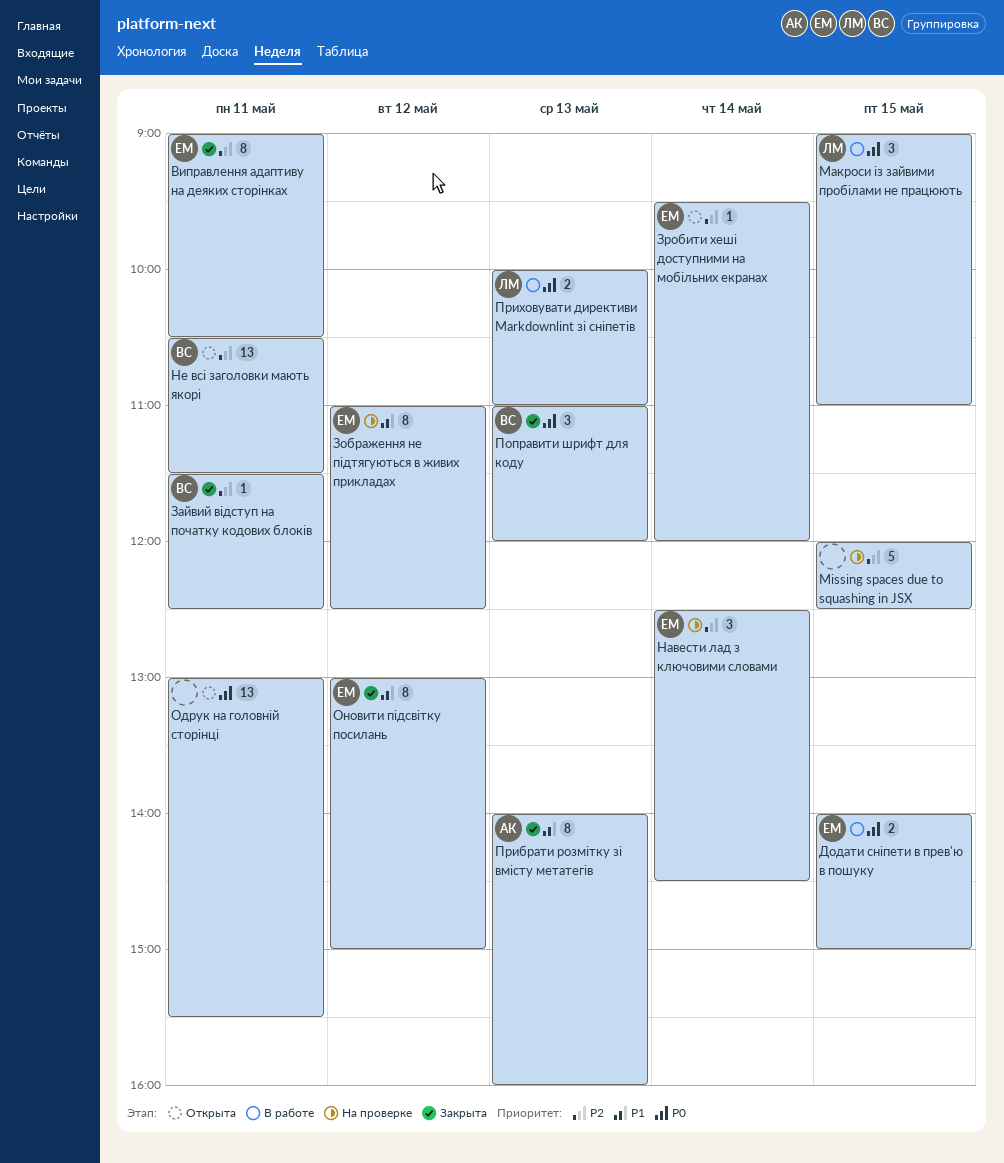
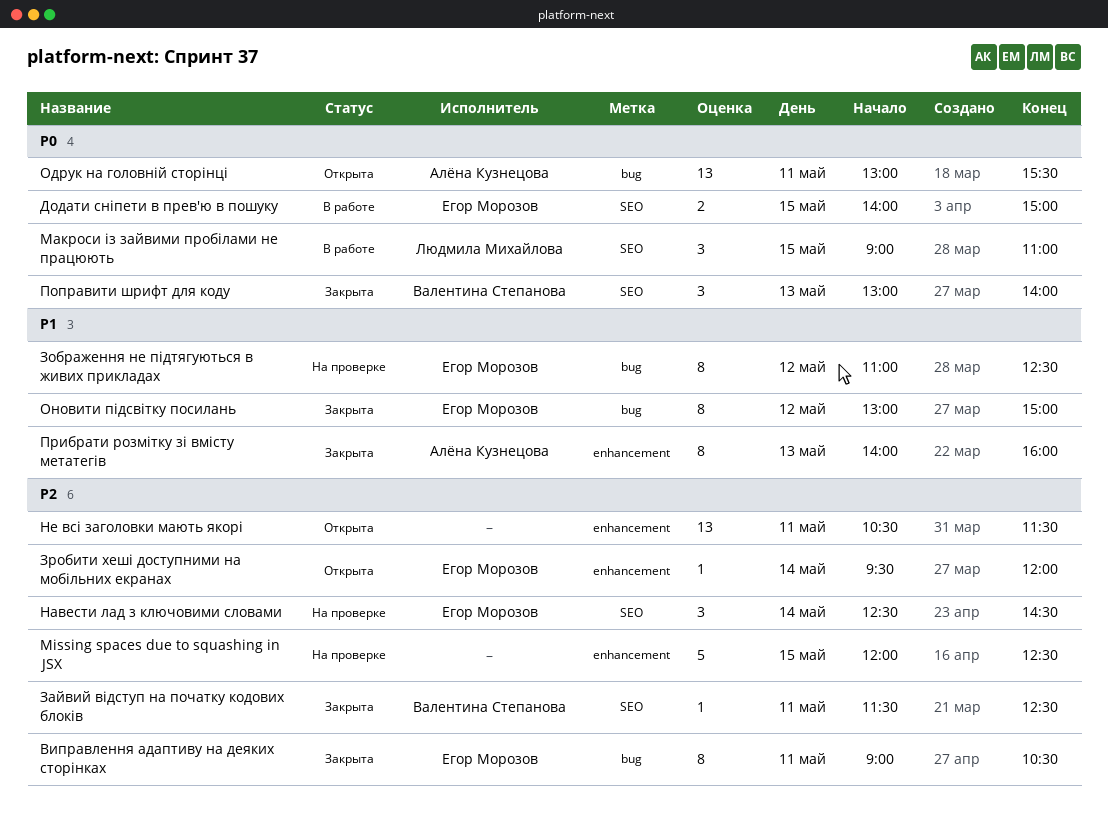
Не всі заголовки мають якорі, owner: Валентина Степанова -> none
Одрук на головній сторінці, owner: none -> Алёна Кузнецова
Поправити шрифт для коду, begins: 11:00 -> 13:00
Поправити шрифт для коду, ends: 12:00 -> 14:00
Приховувати директиви Markdownlint зі сніпетів: present -> none

